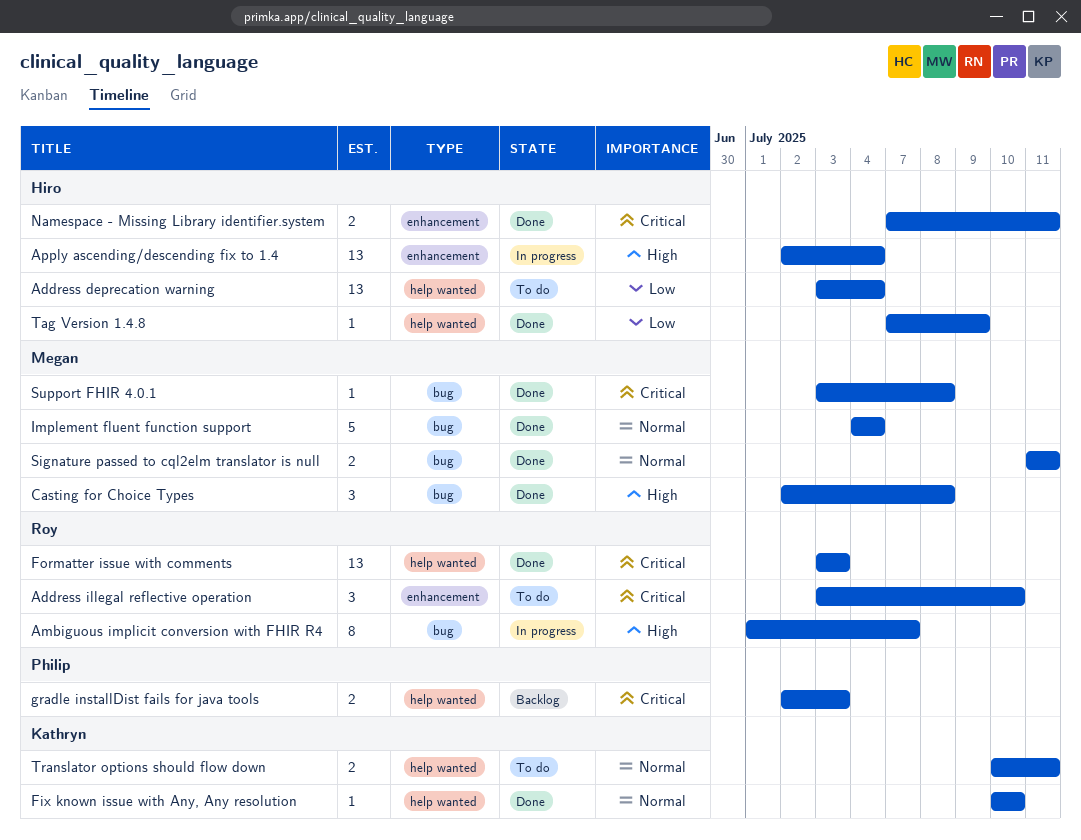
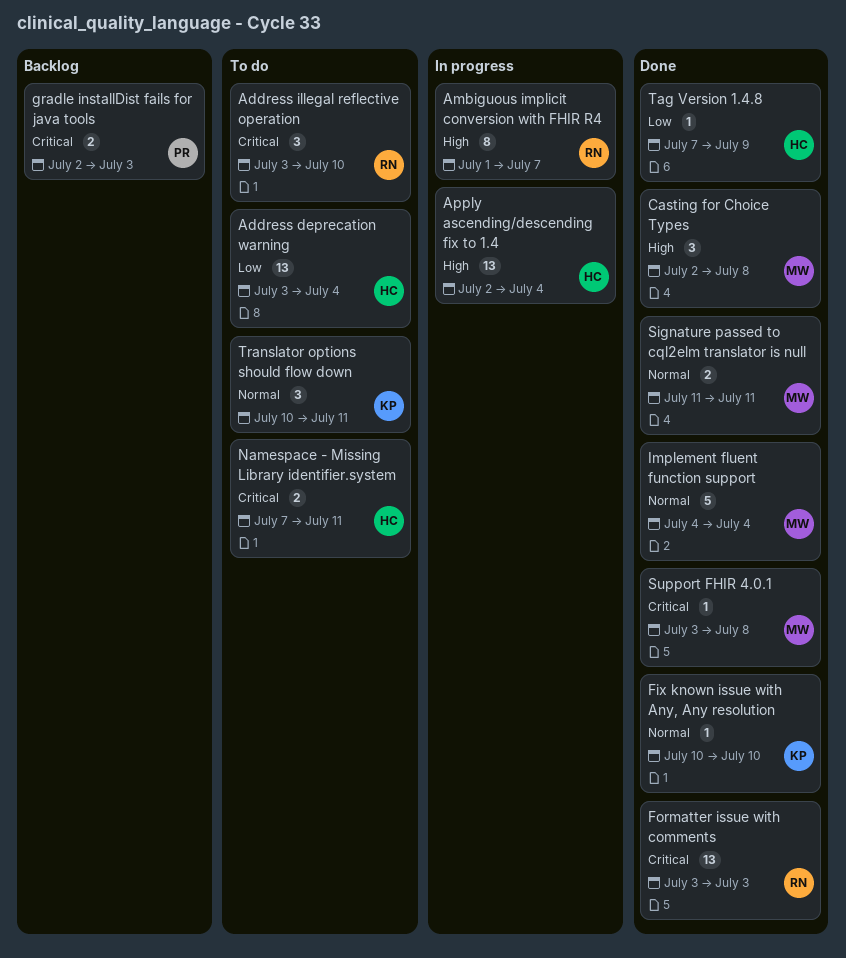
Namespace - Missing Library identifier.system, status: Done -> To do
Translator options should flow down, estimate: 2 -> 3

